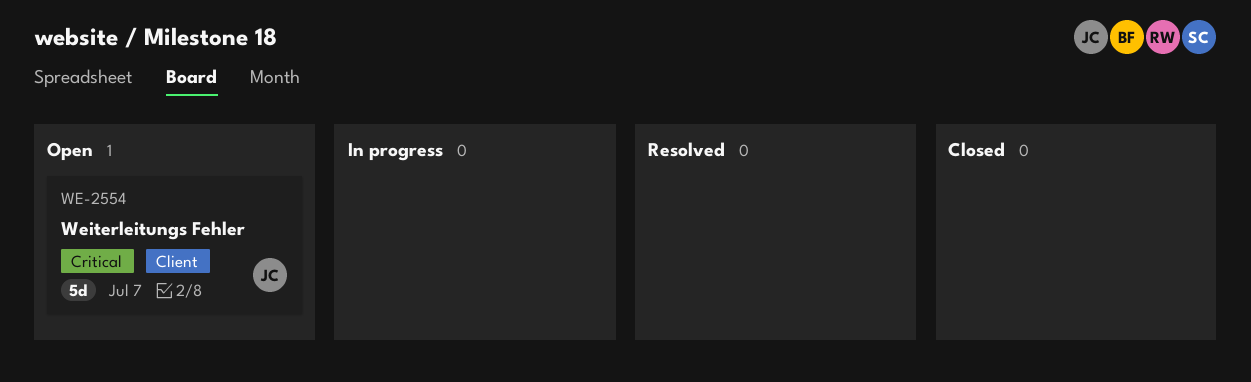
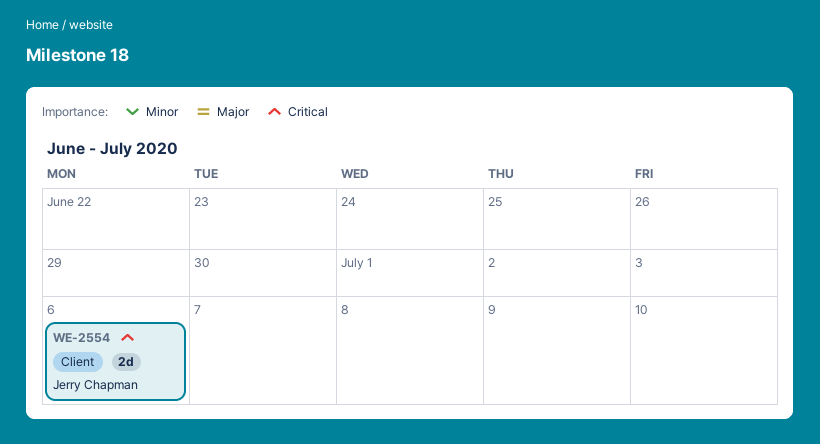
WE-2554, estimate: 5d -> 2d
WE-2554, due: Jul 7 -> Jul 6

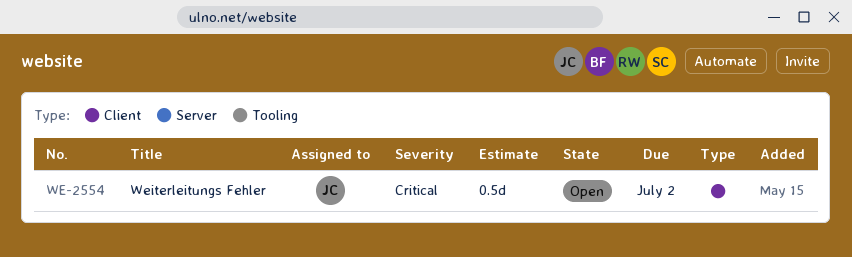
WE-2554, estimate: 2d -> 0.5d
WE-2554, due: Jul 6 -> Jul 2

